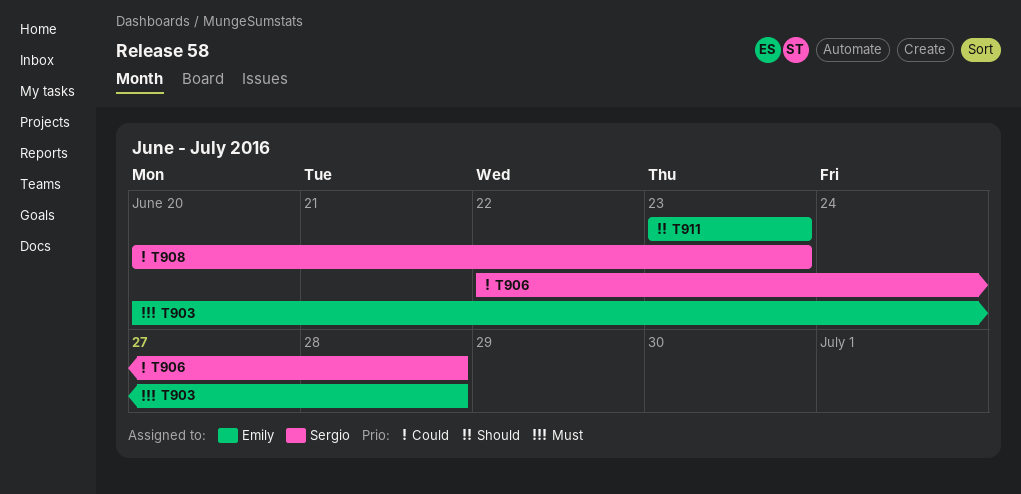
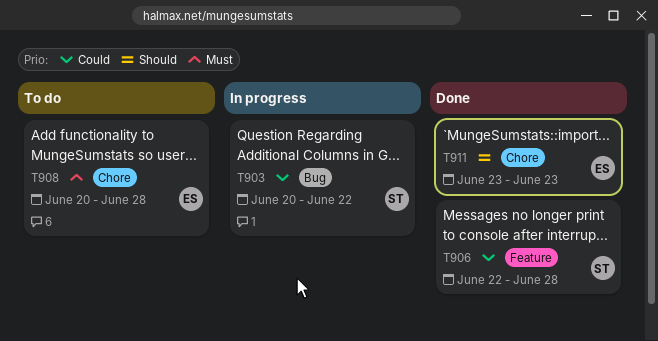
T903, owner: Emily -> Sergio
T903, priority: Must -> Could
T903, due: Jun 28 -> Jun 22
T908, owner: Sergio -> Emily
T908, priority: Could -> Must
T908, due: Jun 23 -> Jun 28

